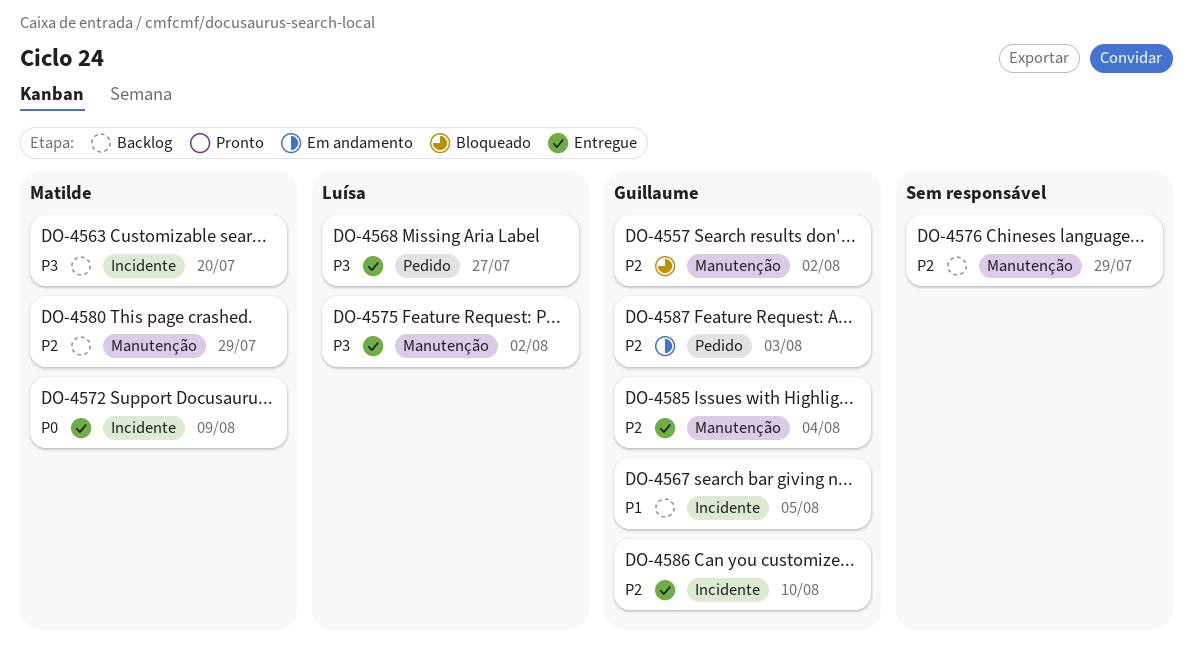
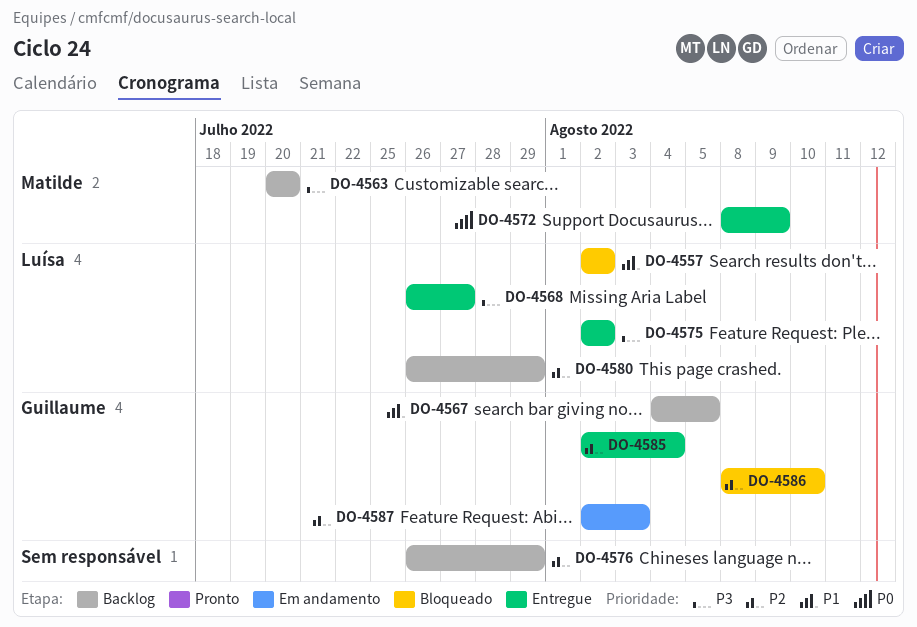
DO-4557, owner: Guillaume -> Luísa
DO-4557, priority: P2 -> P1
DO-4580, owner: Matilde -> Luísa
DO-4586, status: Entregue -> Bloqueado

